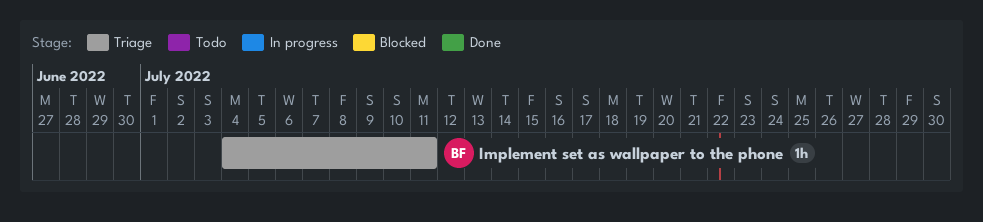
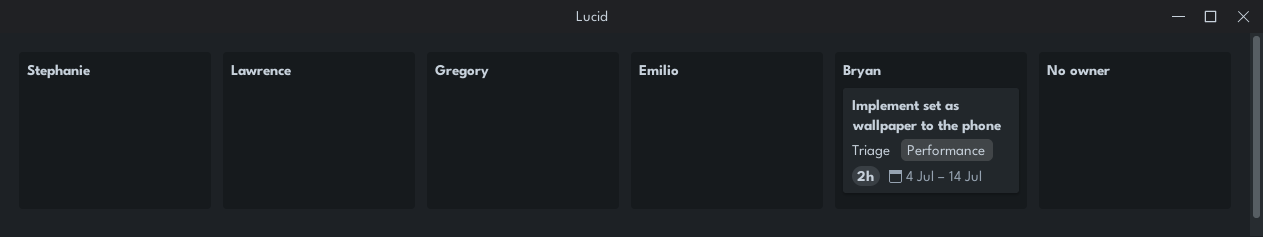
Implement set as wallpaper to the phone, estimate: 1h -> 2h
Implement set as wallpaper to the phone, due: Jul 11 -> Jul 14

